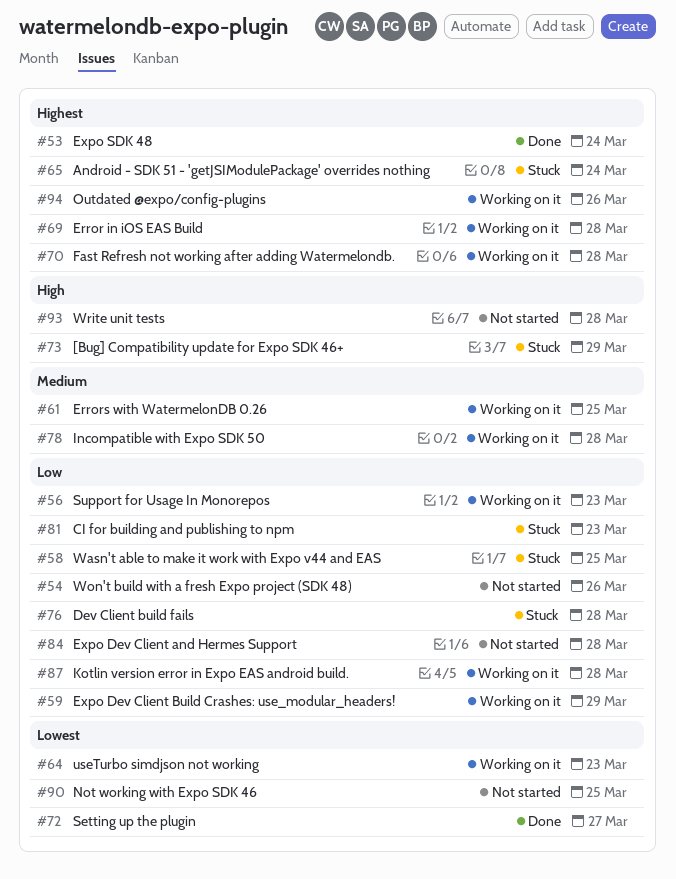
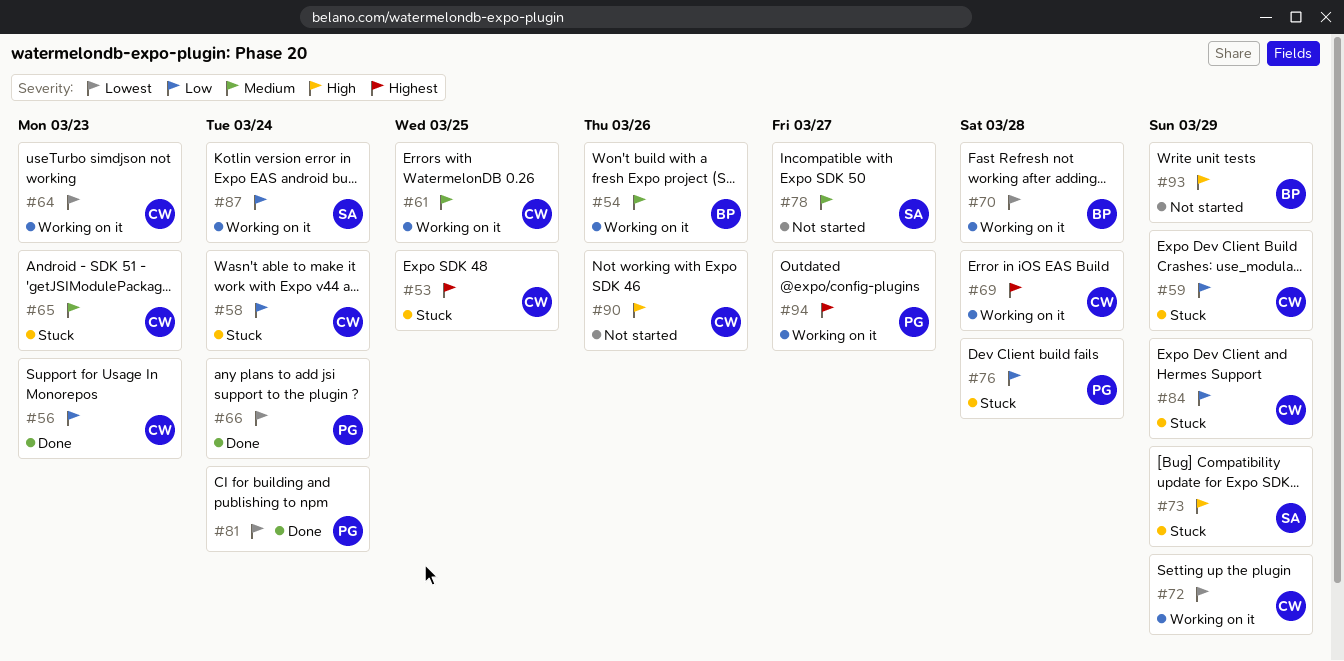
#53, status: Done -> Stuck
#53, due: Mar 24 -> Mar 25
#54, status: Not started -> Working on it
#54, priority: Low -> Medium
#56, status: Working on it -> Done
#58, due: Mar 25 -> Mar 24
#59, status: Working on it -> Stuck
#65, priority: Highest -> Medium
#65, due: Mar 24 -> Mar 23
#66: none -> present
#70, priority: Highest -> Lowest
#72, status: Done -> Working on it
#72, due: Mar 27 -> Mar 29
#78, status: Working on it -> Not started
#78, due: Mar 28 -> Mar 27
#81, status: Stuck -> Done
#81, priority: Low -> Lowest
#81, due: Mar 23 -> Mar 24
#84, status: Not started -> Stuck
#84, due: Mar 28 -> Mar 29
#87, due: Mar 28 -> Mar 24
#90, priority: Lowest -> High
#90, due: Mar 25 -> Mar 26
#93, due: Mar 28 -> Mar 29
#94, due: Mar 26 -> Mar 27

